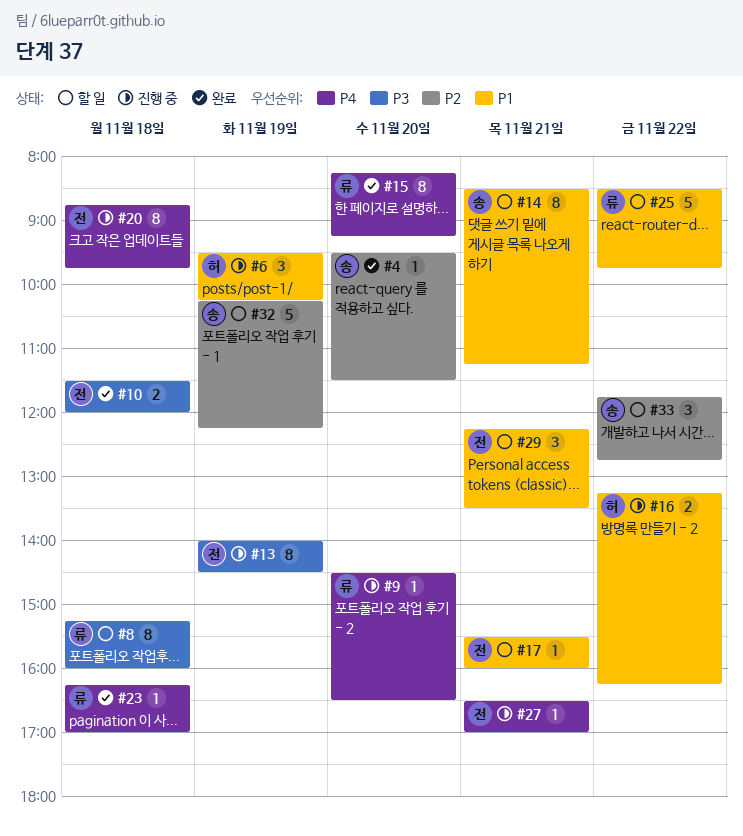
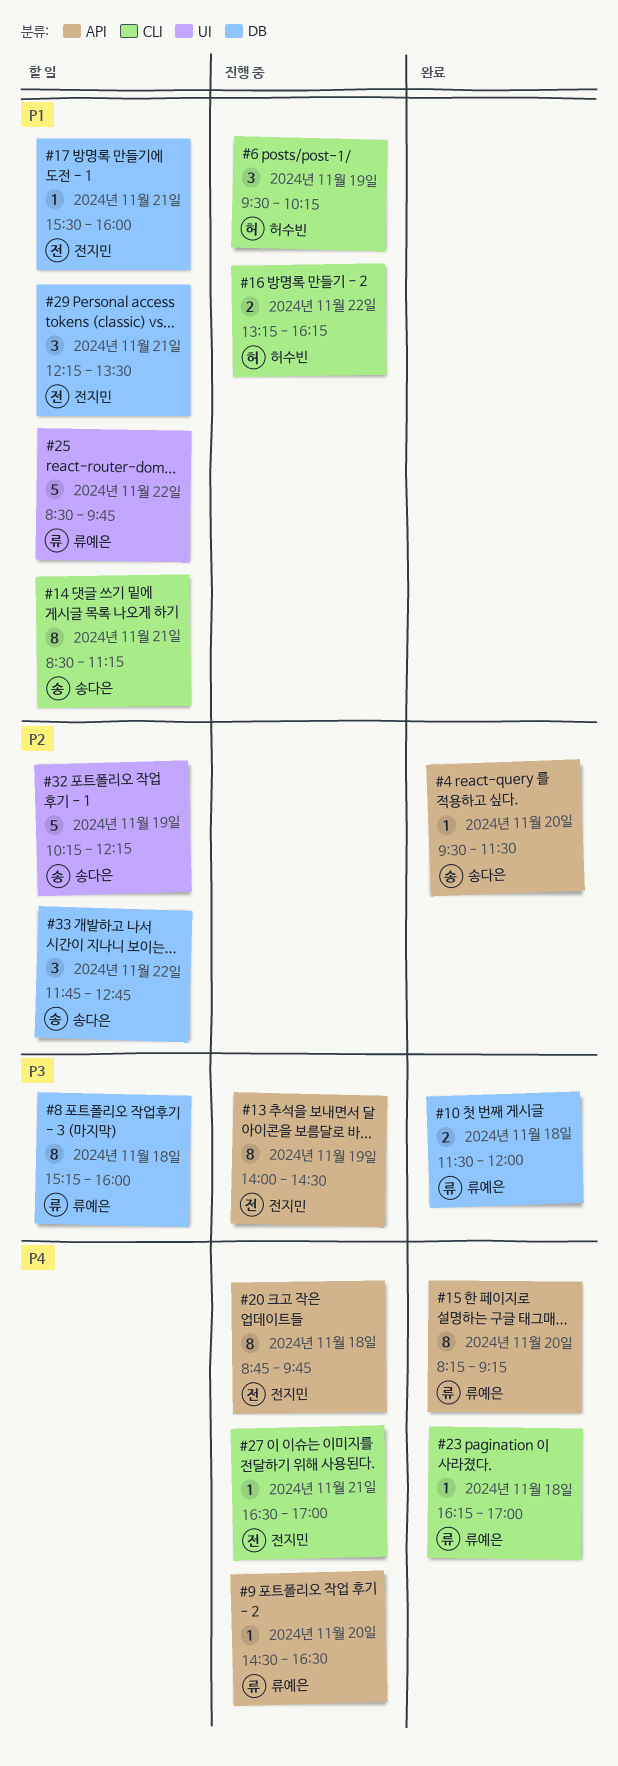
#10, owner: 전지민 -> 류예은

